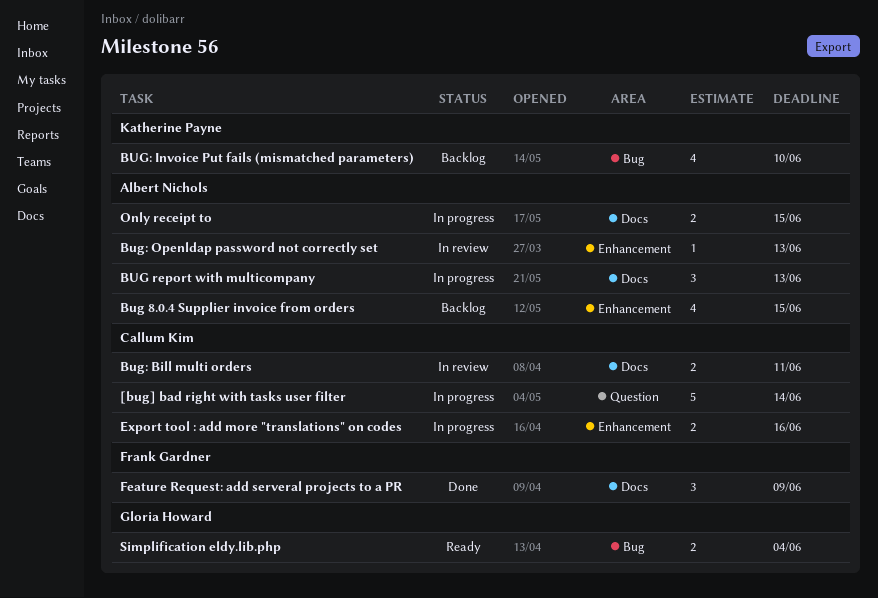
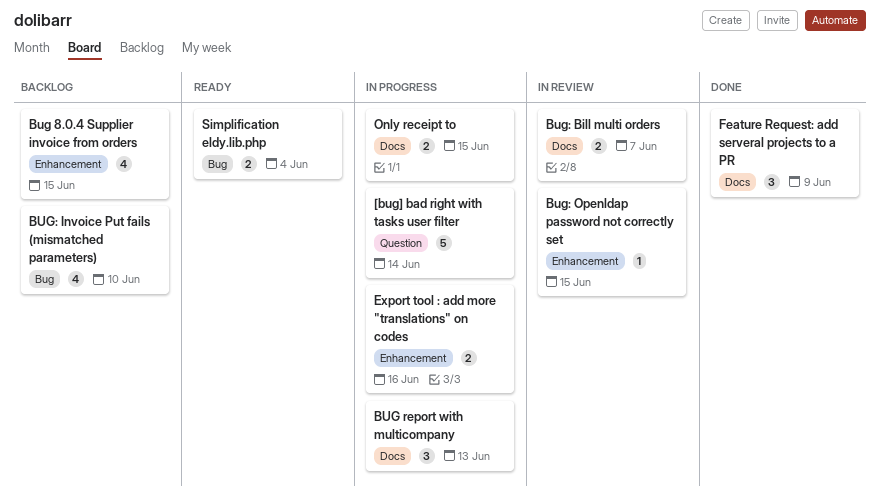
Bug: Bill multi orders, due: Jun 11 -> Jun 7
Bug: Openldap password not correctly set, due: Jun 13 -> Jun 15

